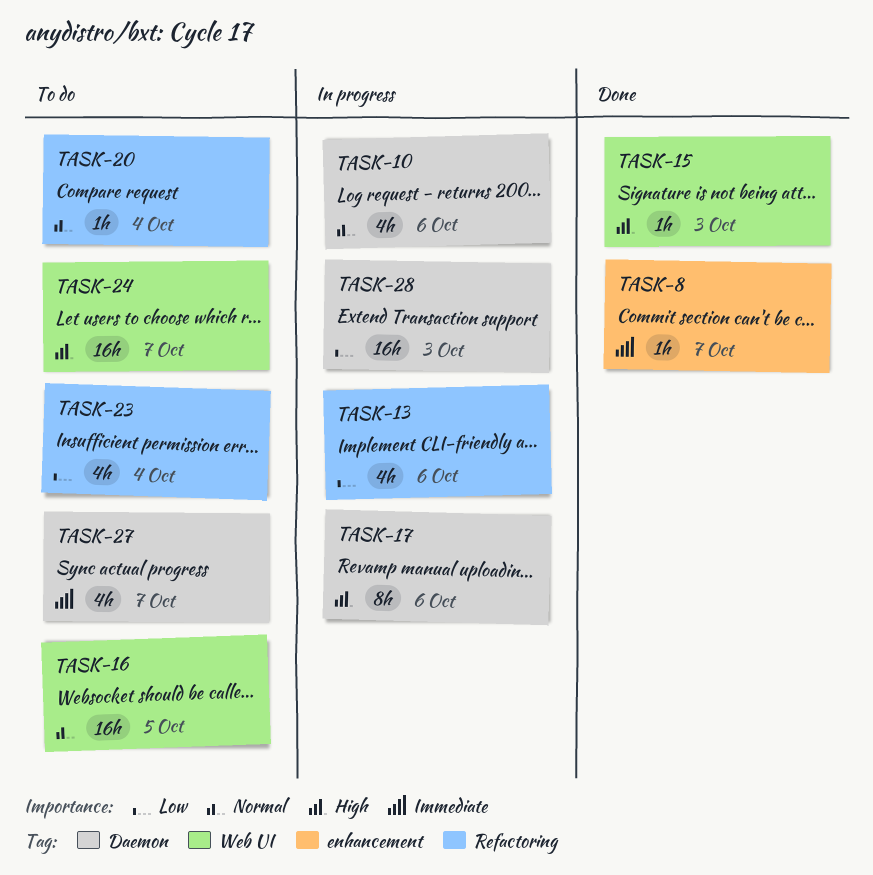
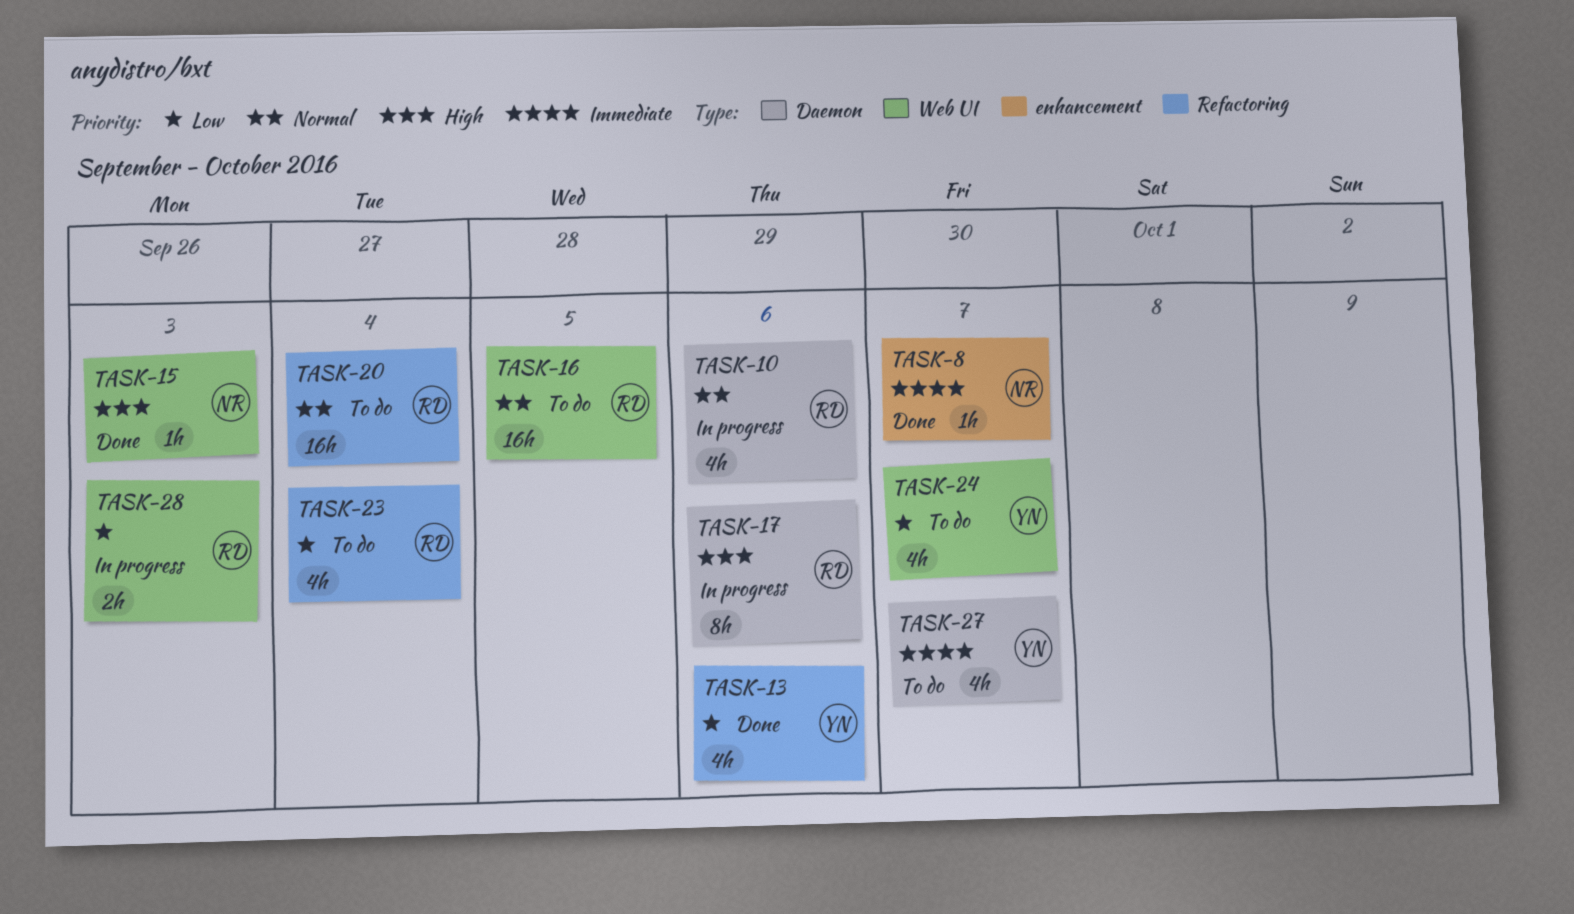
TASK-13, status: In progress -> Done
TASK-20, estimate: 1h -> 16h
TASK-24, priority: High -> Low
TASK-24, estimate: 16h -> 4h
TASK-28, label: Daemon -> Web UI
TASK-28, estimate: 16h -> 2h

